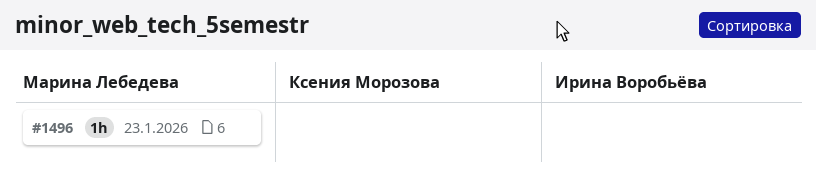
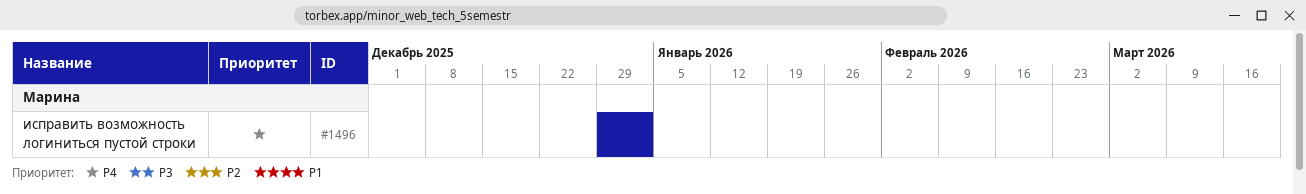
#1496, due: Jan 23 -> Jan 2

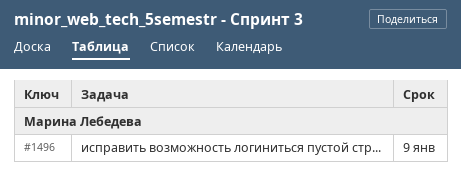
#1496, due: Jan 2 -> Jan 9

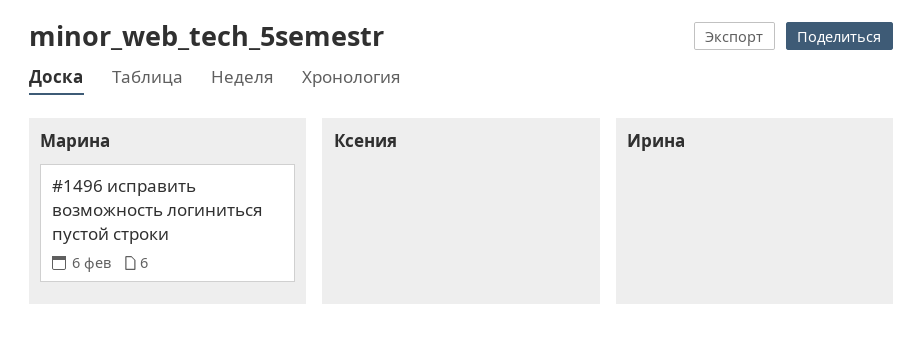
#1496, due: Jan 9 -> Feb 6

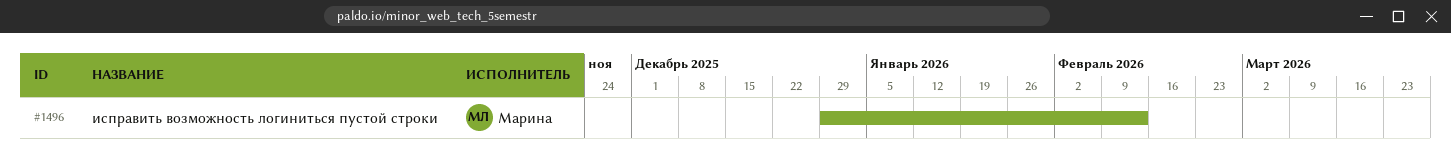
#1496, due: Feb 6 -> Feb 13

